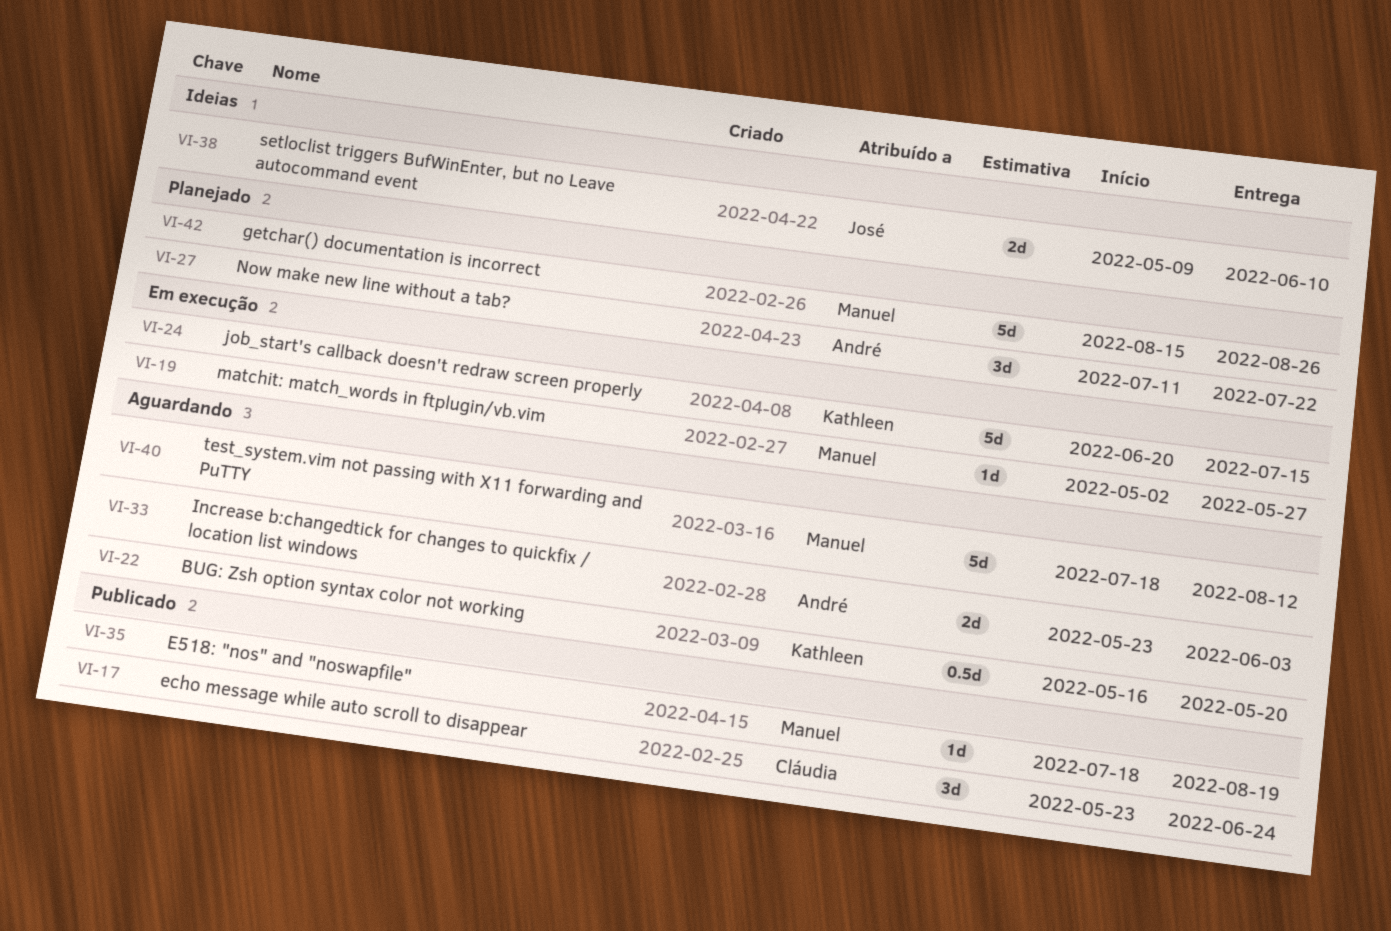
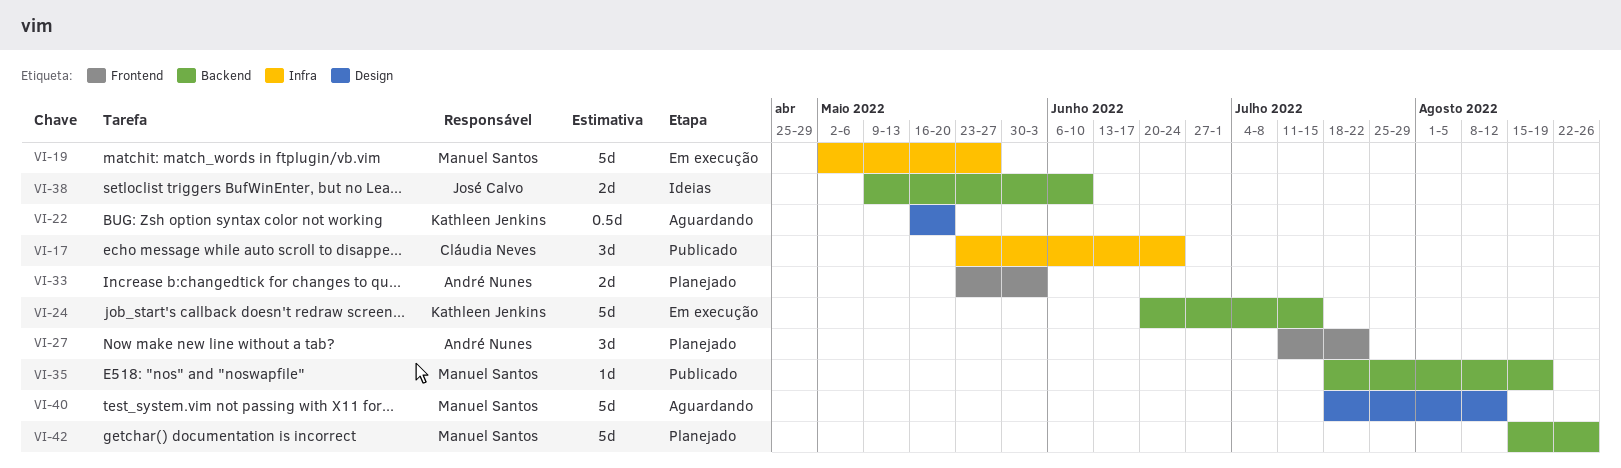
VI-19, estimate: 1d -> 5d
VI-33, status: Aguardando -> Planejado

